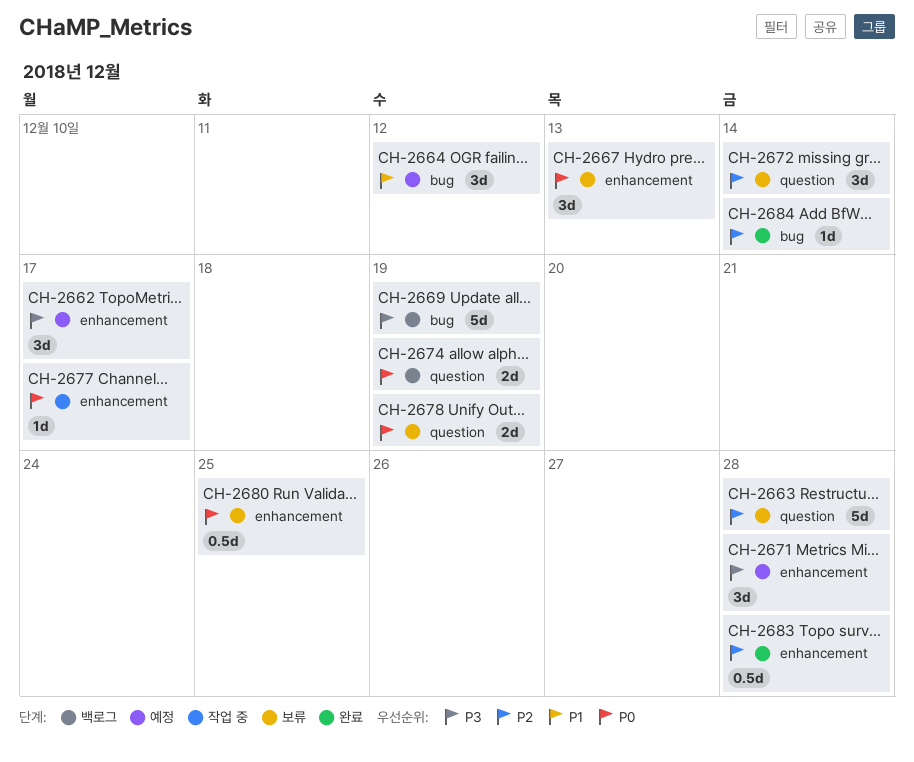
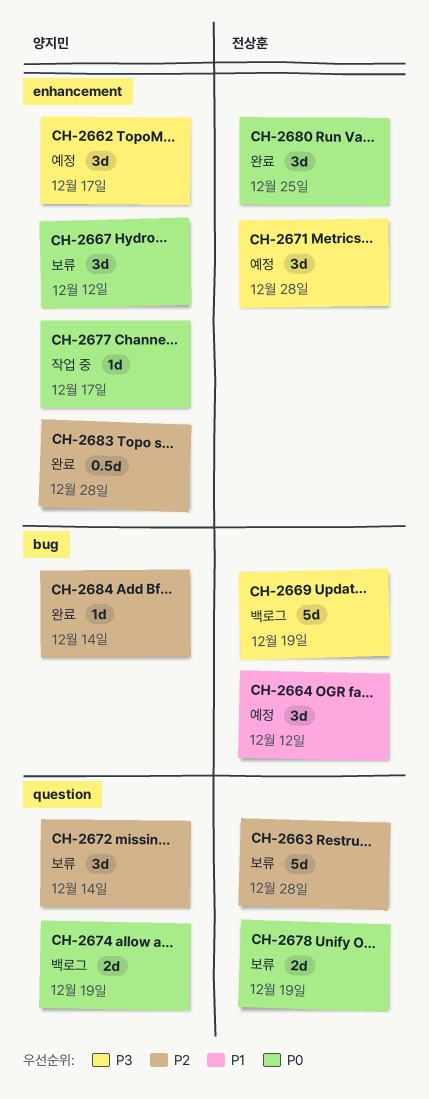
CH-2667, due: Dec 13 -> Dec 12
CH-2680, status: 보류 -> 완료
CH-2680, estimate: 0.5d -> 3d

